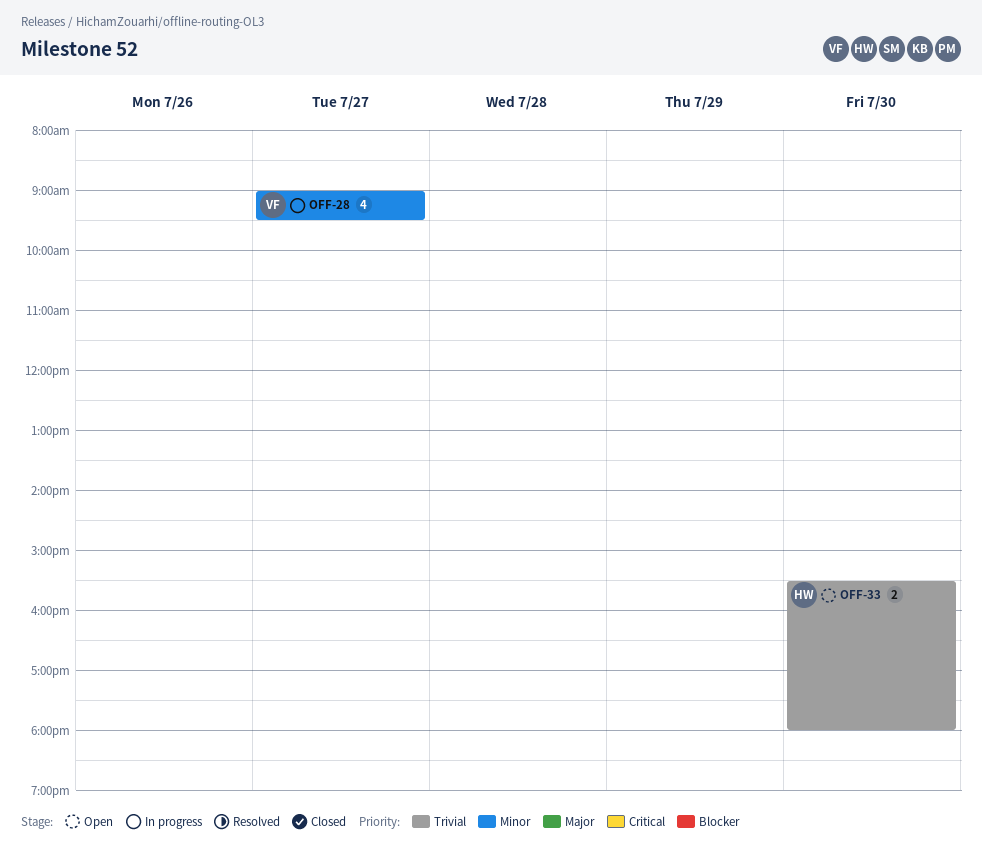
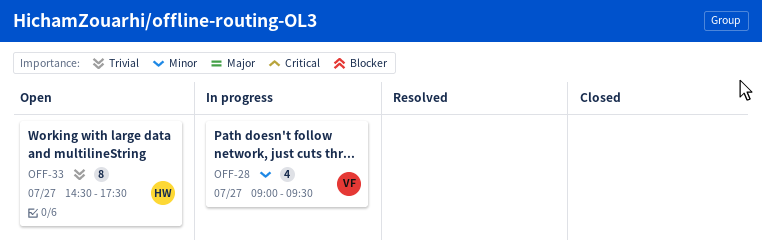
OFF-33, estimate: 2 -> 8
OFF-33, day: Jul 30 -> Jul 27
OFF-33, begins: 15:30 -> 14:30
OFF-33, ends: 18:00 -> 17:30

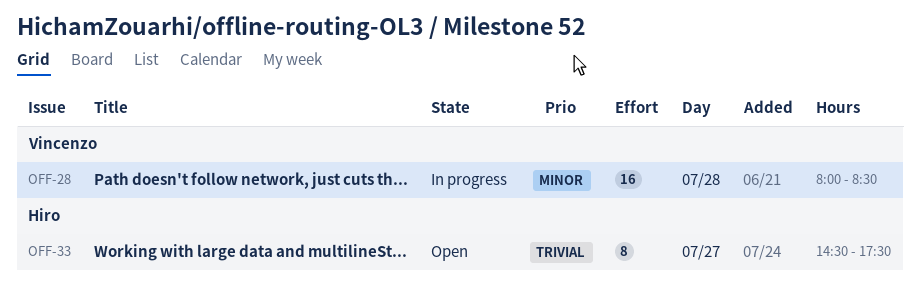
OFF-28, estimate: 4 -> 16
OFF-28, day: Jul 27 -> Jul 28
OFF-28, begins: 09:00 -> 08:00
OFF-28, ends: 09:30 -> 08:30

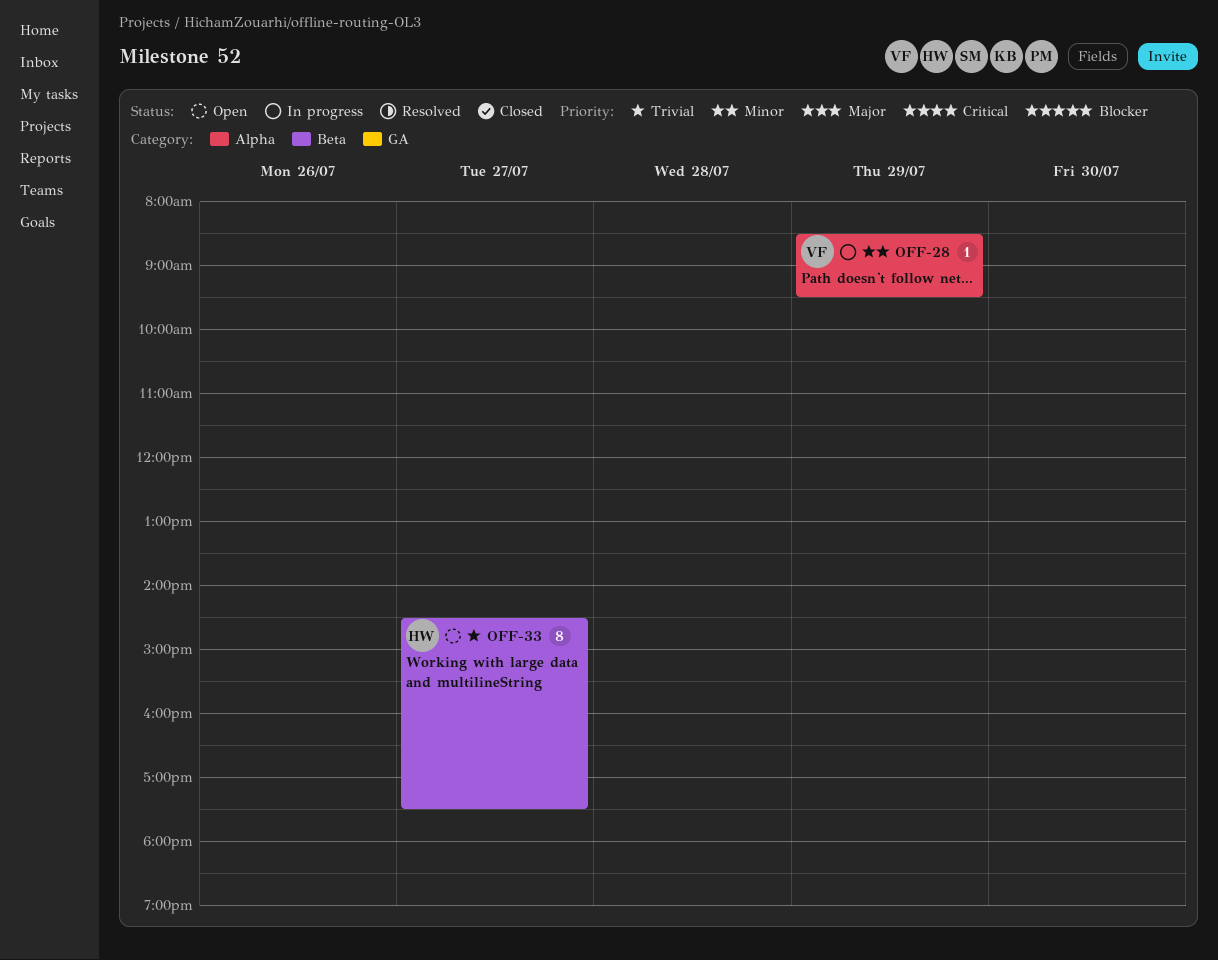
OFF-28, estimate: 16 -> 1
OFF-28, day: Jul 28 -> Jul 29
OFF-28, begins: 08:00 -> 08:30
OFF-28, ends: 08:30 -> 09:30

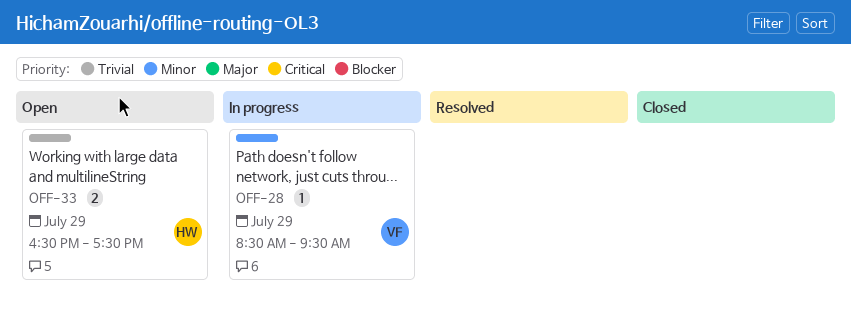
OFF-33, estimate: 8 -> 2
OFF-33, day: Jul 27 -> Jul 29
OFF-33, begins: 14:30 -> 16:30

